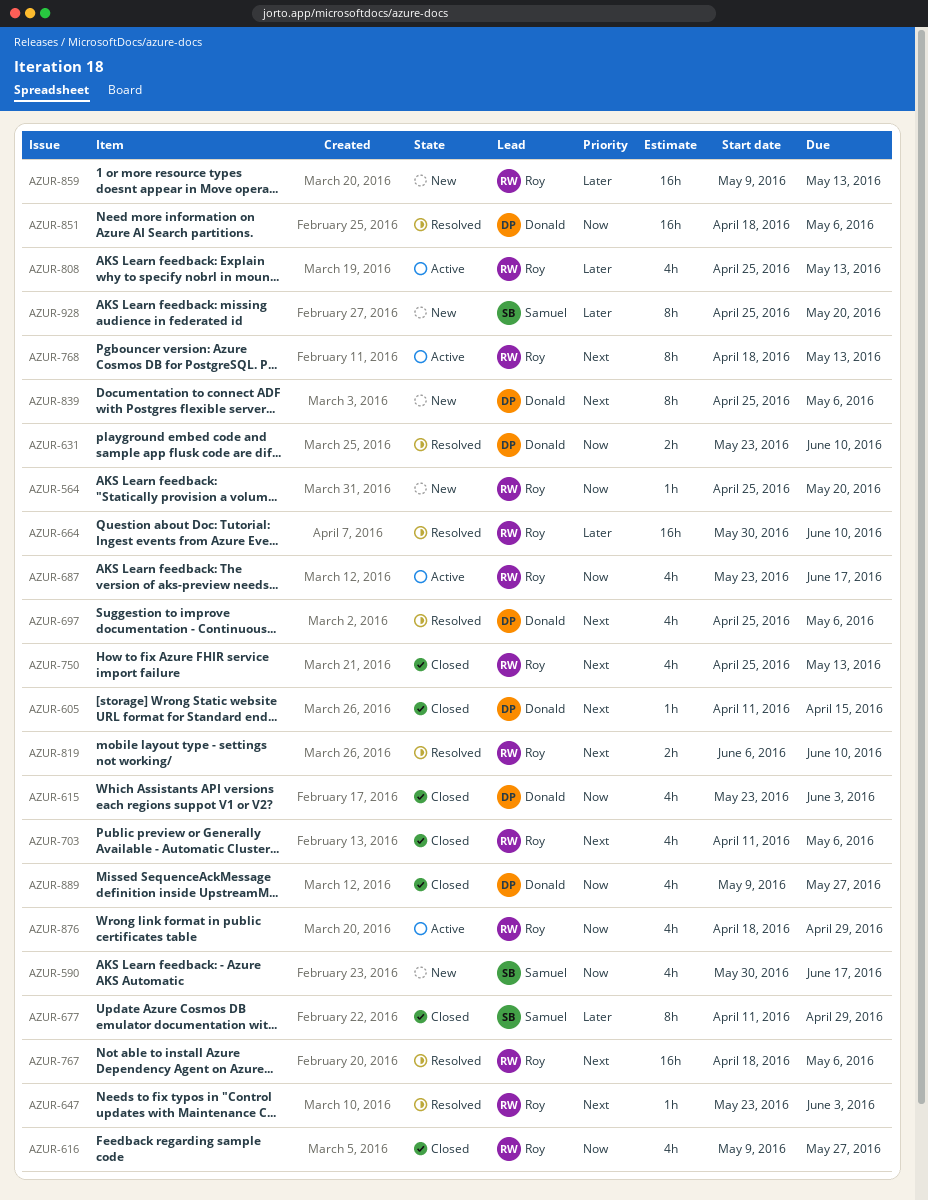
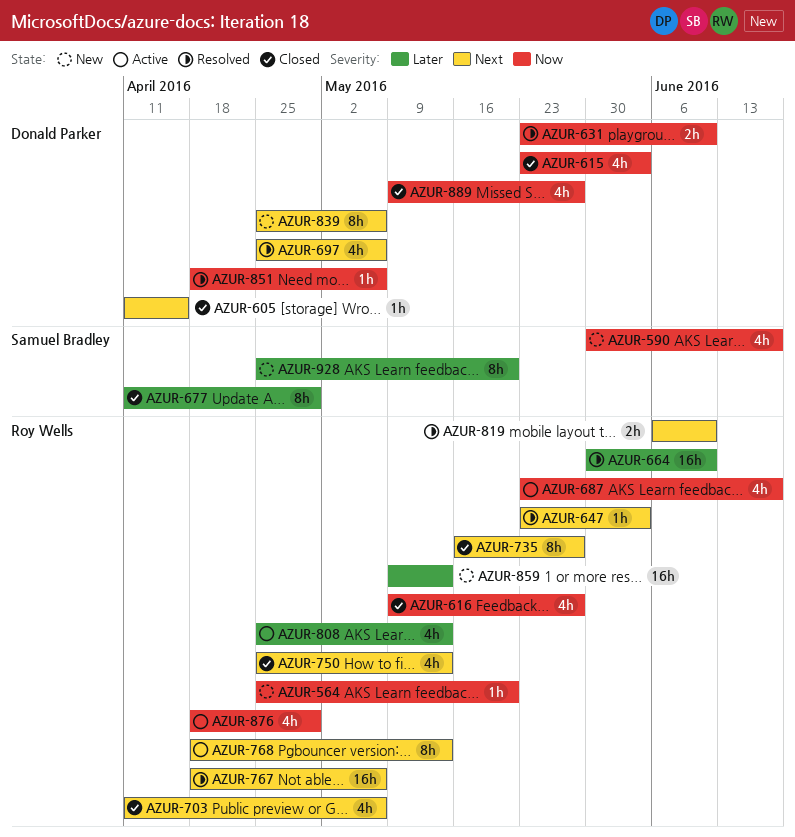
AZUR-735: none -> present
AZUR-851, estimate: 16h -> 1h

